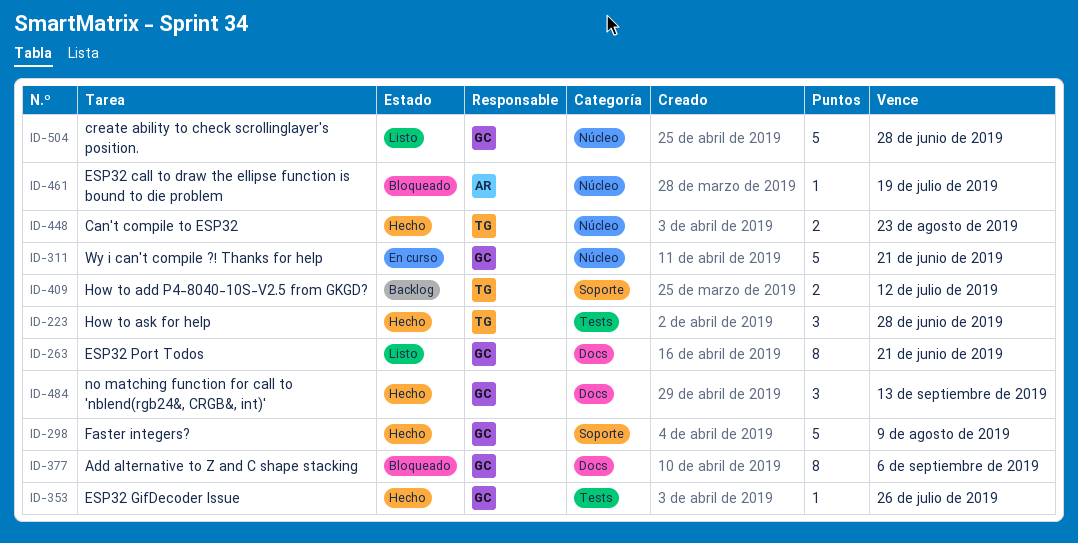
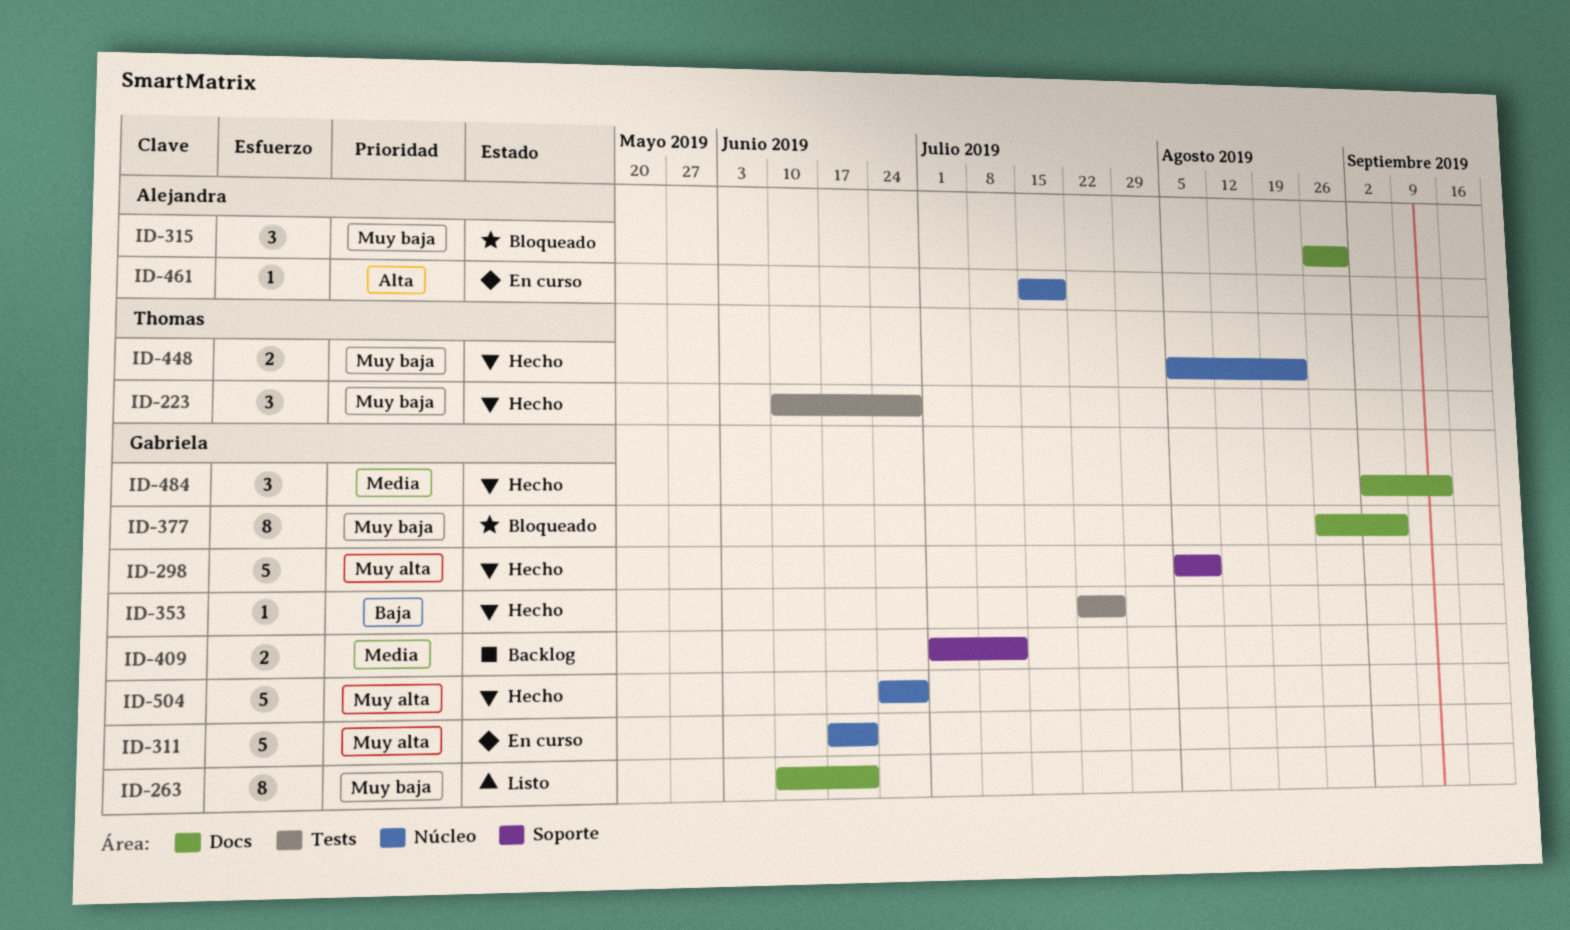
ID-315: none -> present
ID-409, owner: Thomas -> Gabriela
ID-461, status: Bloqueado -> En curso
ID-504, status: Listo -> Hecho

